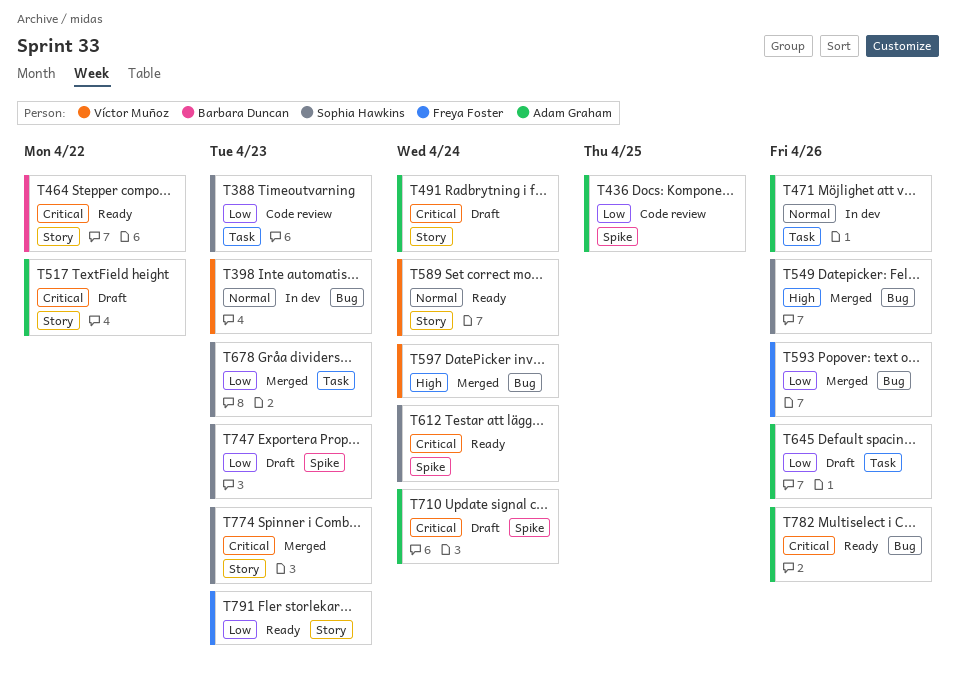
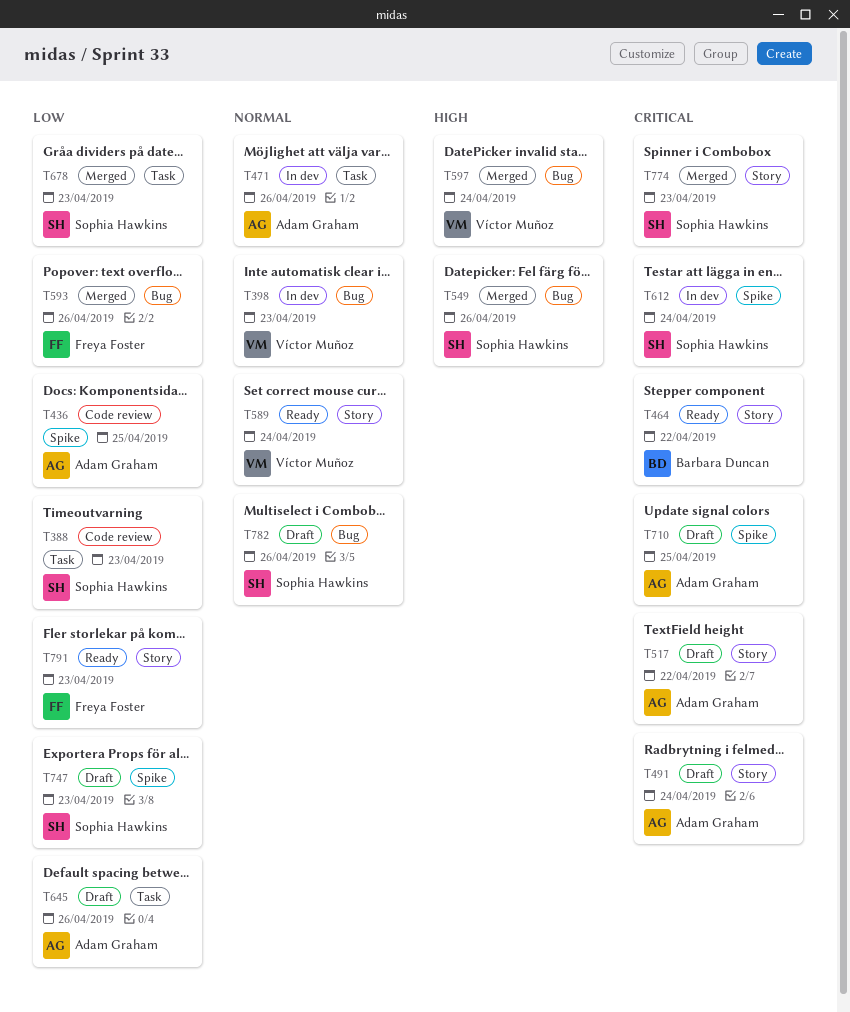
T612, status: Ready -> In dev
T710, due: Apr 24 -> Apr 25
T782, status: Ready -> Draft
T782, owner: Adam Graham -> Sophia Hawkins
T782, priority: Critical -> Normal

